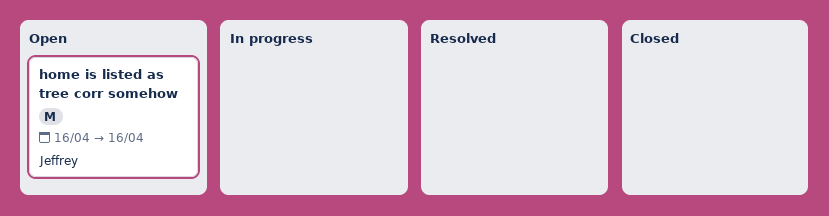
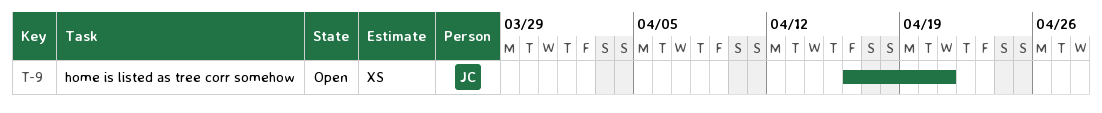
home is listed as tree corr somehow, estimate: M -> XS
home is listed as tree corr somehow, due: Apr 16 -> Apr 21

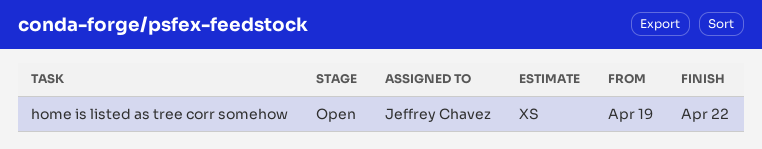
home is listed as tree corr somehow, start: Apr 16 -> Apr 19
home is listed as tree corr somehow, due: Apr 21 -> Apr 22

